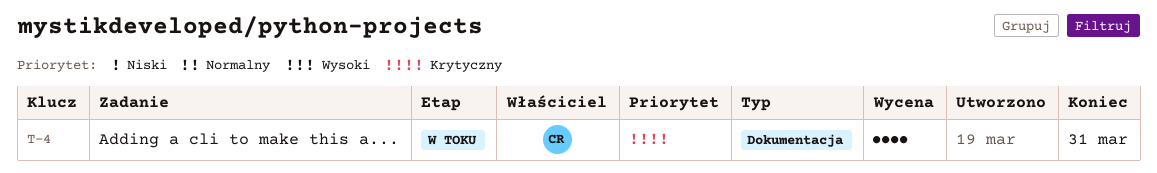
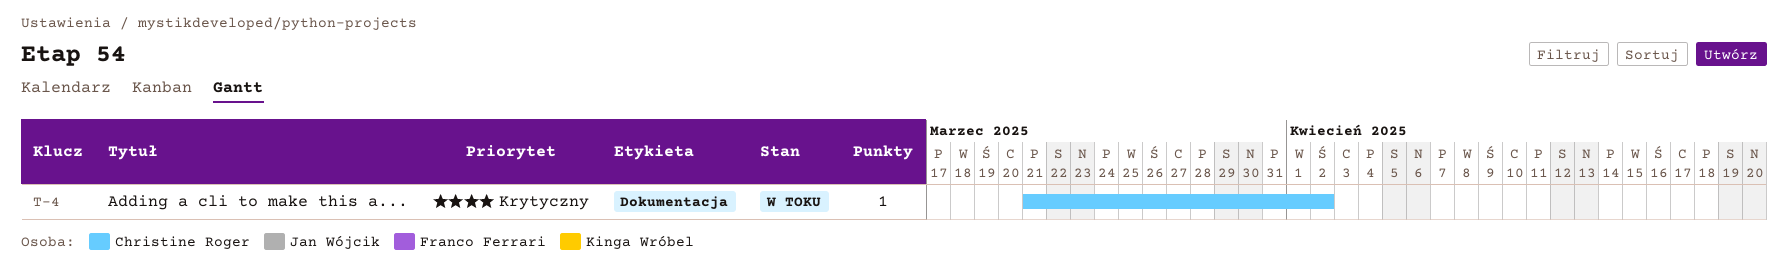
T-4, estimate: 4 -> 1
T-4, due: Mar 31 -> Apr 2

